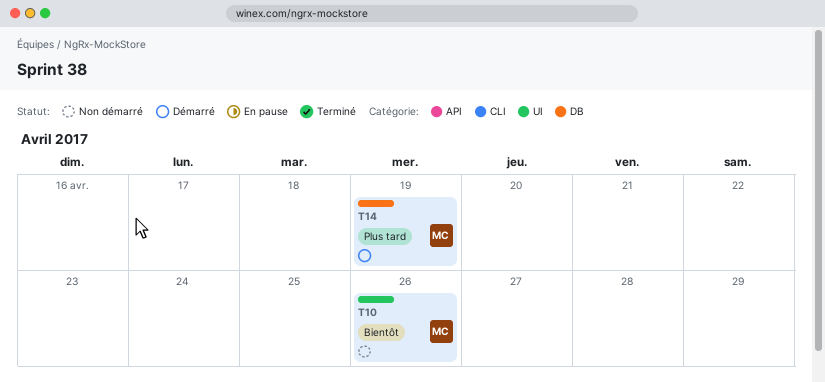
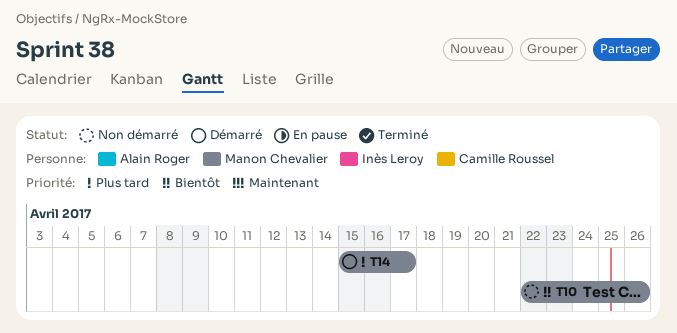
T14, due: Apr 19 -> Apr 17

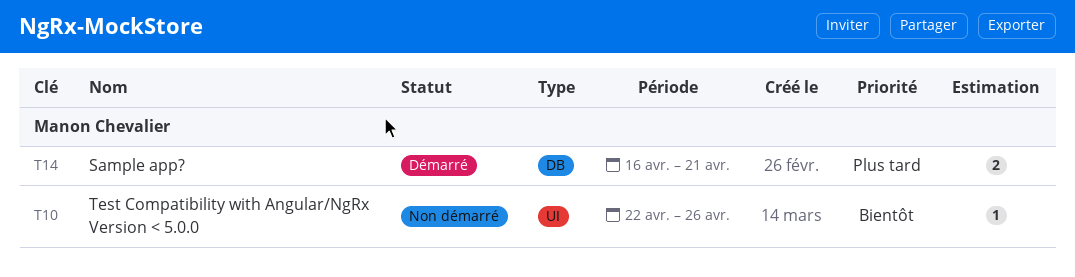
T14, start: Apr 15 -> Apr 16
T14, due: Apr 17 -> Apr 21

